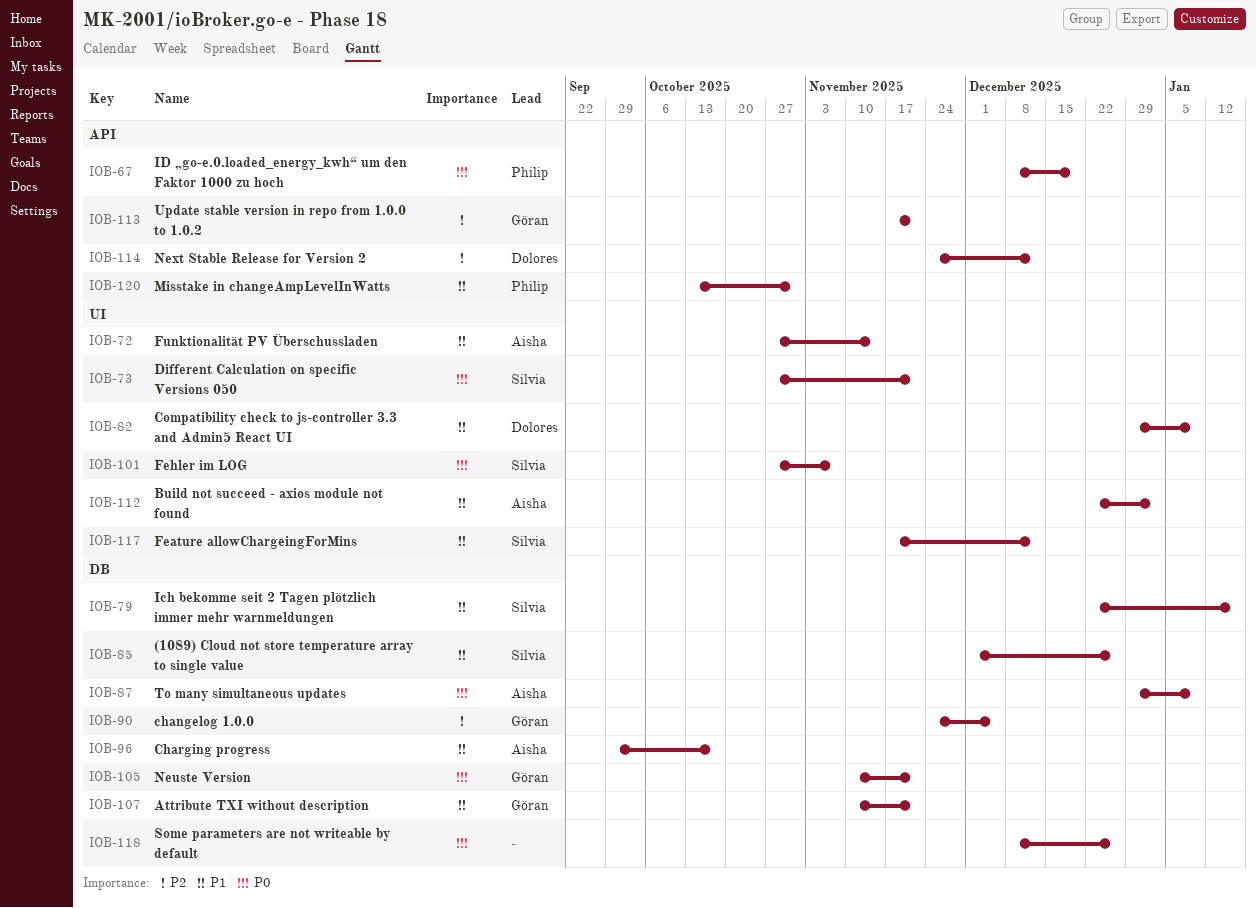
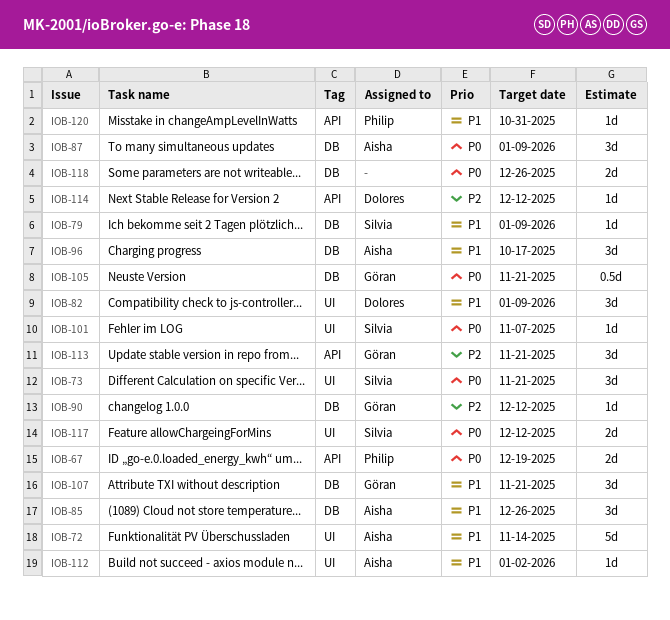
IOB-79, due: Jan 16 -> Jan 9
IOB-85, owner: Silvia -> Aisha
IOB-90, due: Dec 5 -> Dec 12
IOB-117, priority: P1 -> P0

